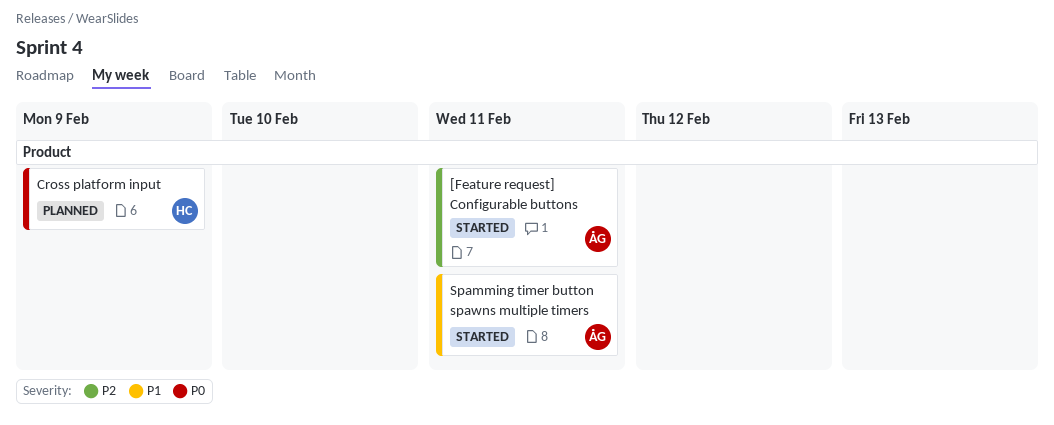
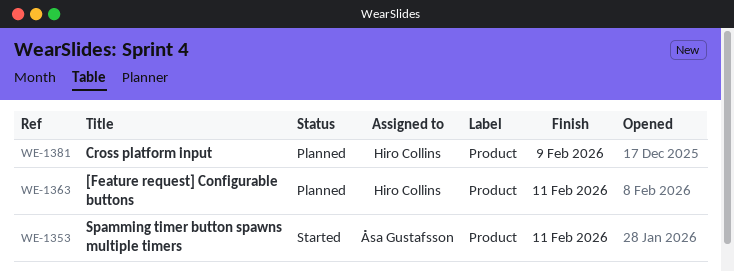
[Feature request] Configurable buttons, status: Started -> Planned
[Feature request] Configurable buttons, owner: Åsa Gustafsson -> Hiro Collins

